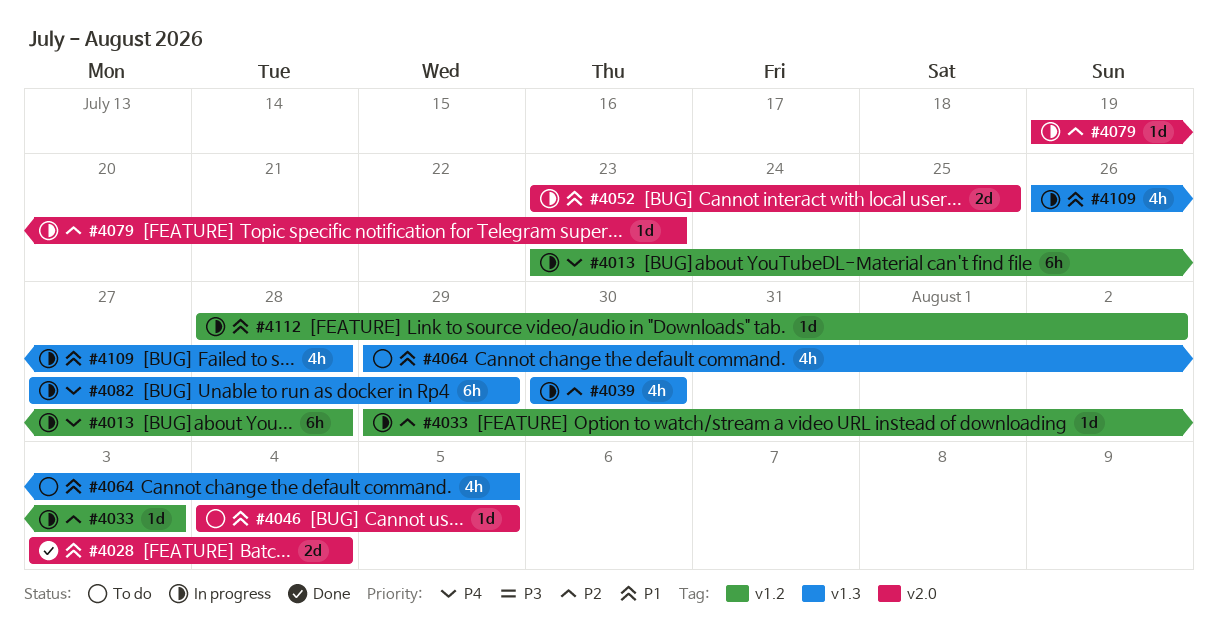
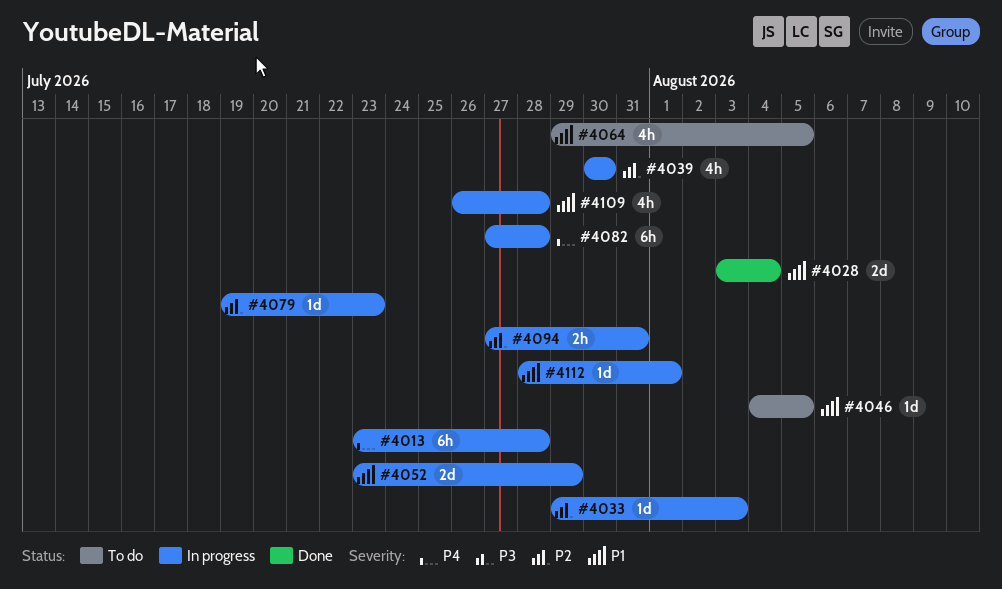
#4052, due: Jul 25 -> Jul 29
#4082, due: Jul 29 -> Jul 28
#4094: none -> present
#4112, due: Aug 2 -> Aug 1

